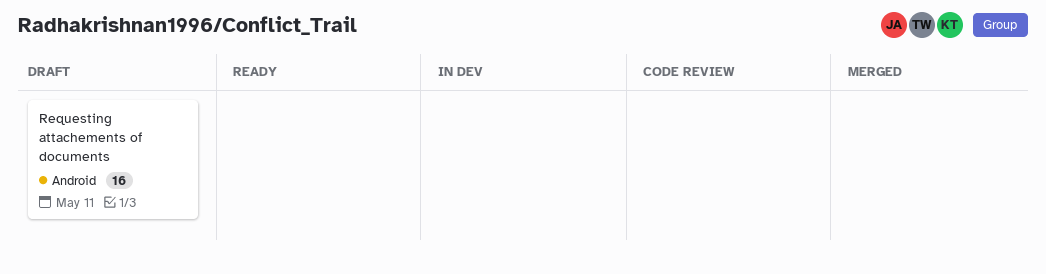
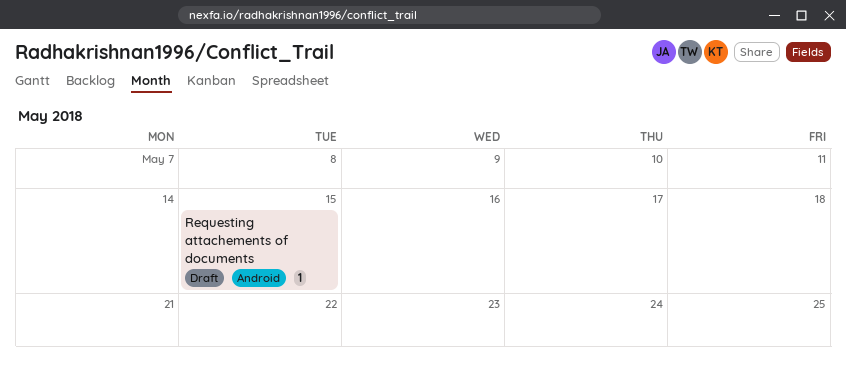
Requesting attachements of documents, estimate: 16 -> 1
Requesting attachements of documents, due: May 11 -> May 15

